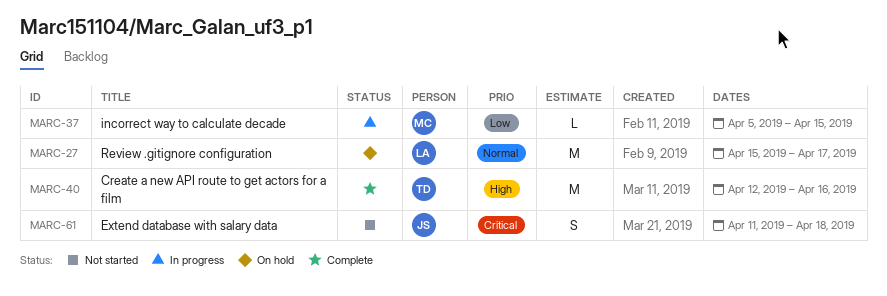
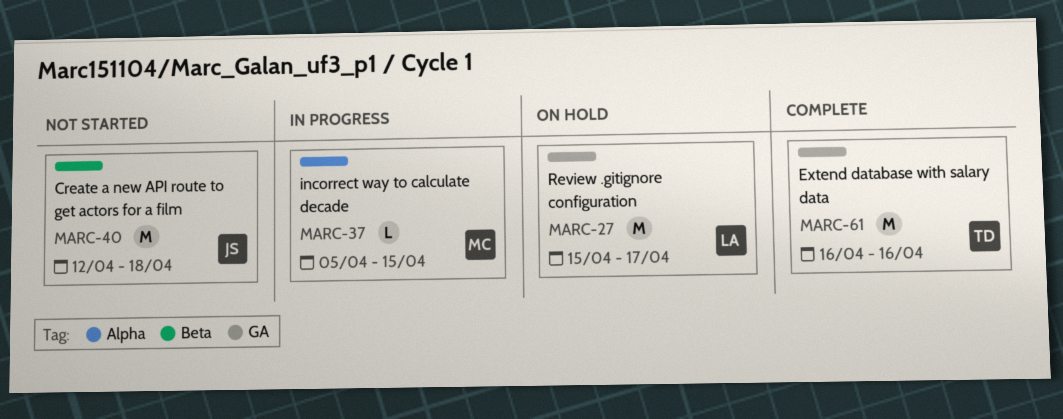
MARC-40, status: Complete -> Not started
MARC-40, owner: TD -> JS
MARC-40, due: Apr 16 -> Apr 18
MARC-61, status: Not started -> Complete
MARC-61, owner: JS -> TD
MARC-61, estimate: S -> M
MARC-61, start: Apr 11 -> Apr 16
MARC-61, due: Apr 18 -> Apr 16

